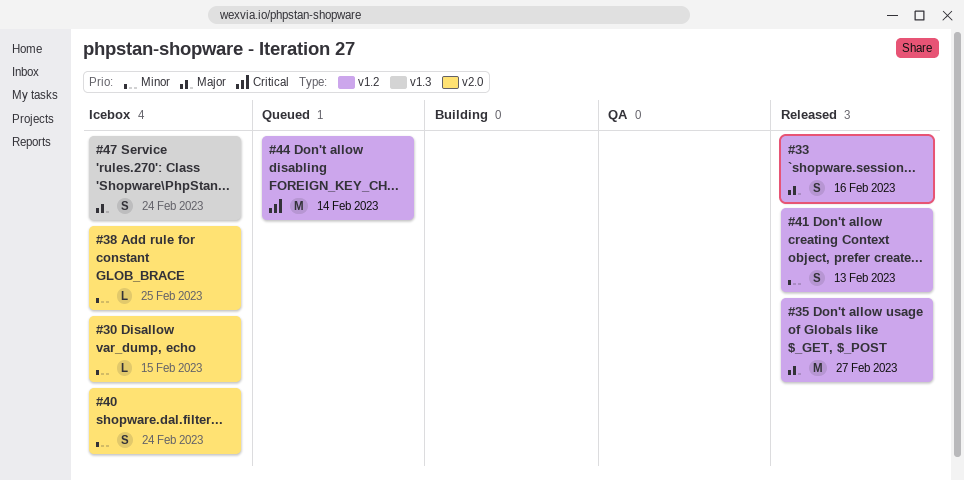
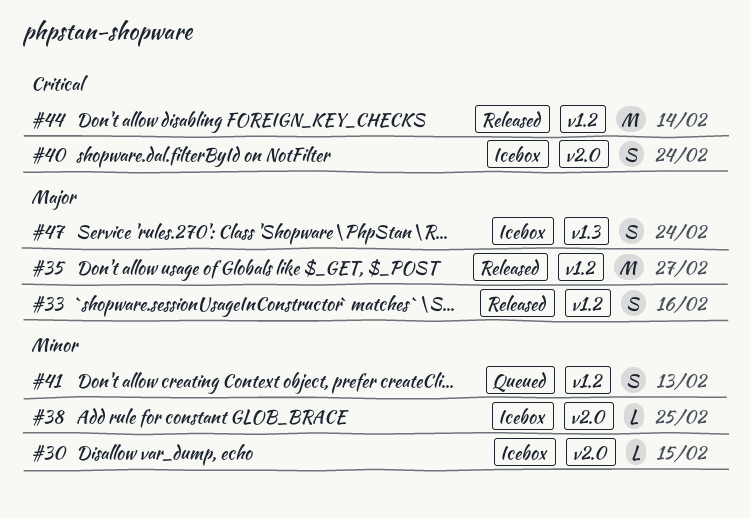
#40, priority: Minor -> Critical
#41, status: Released -> Queued
#44, status: Queued -> Released

